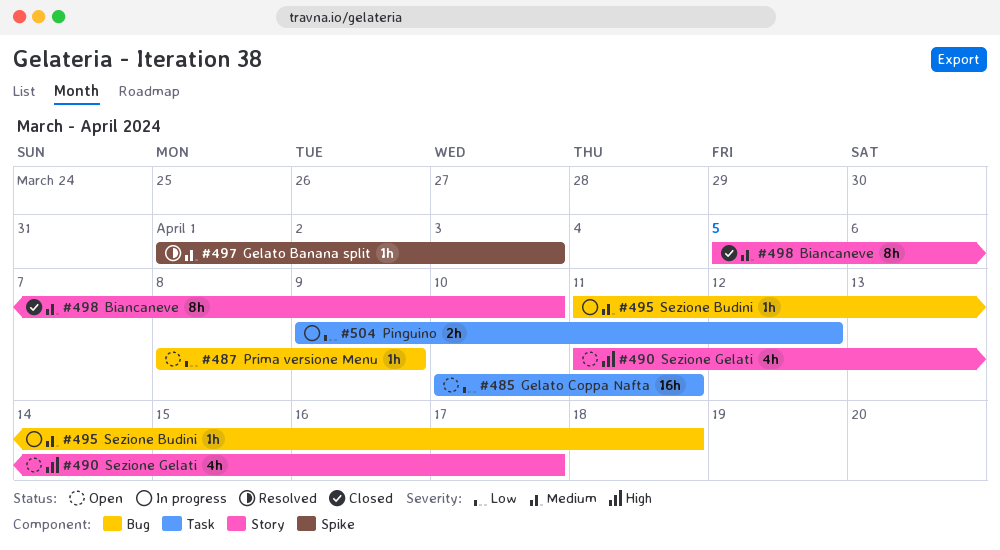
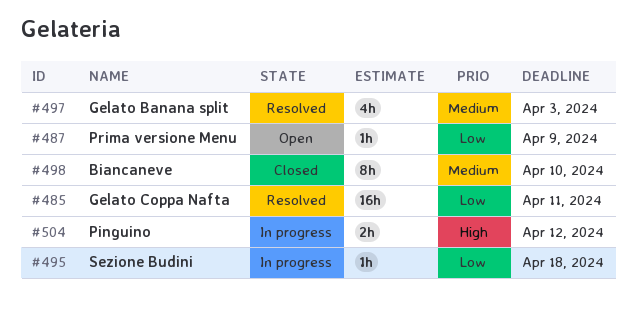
#485, status: Open -> Resolved
#490: present -> none
#495, priority: Medium -> Low
#497, estimate: 1h -> 4h
#504, priority: Low -> High

